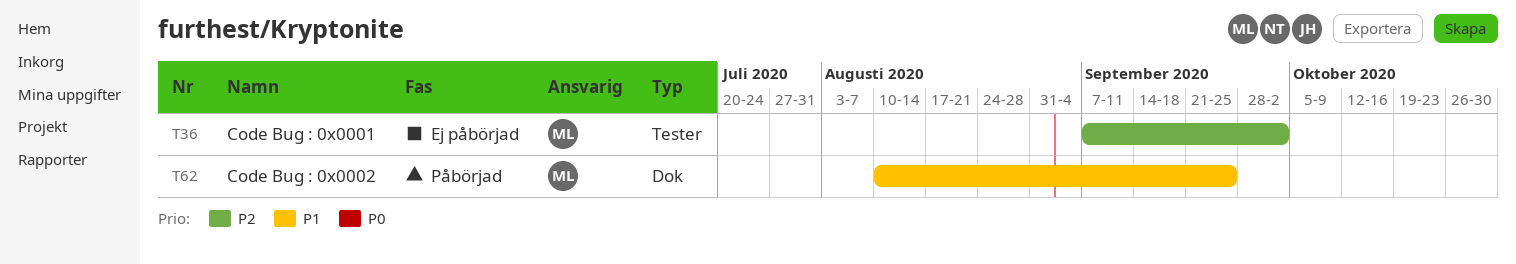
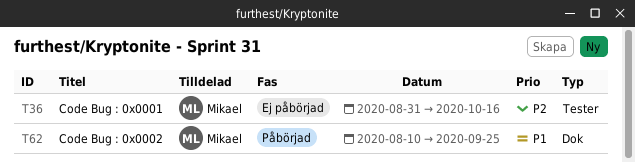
T36, start: Sep 7 -> Aug 31
T36, due: Oct 2 -> Oct 16

